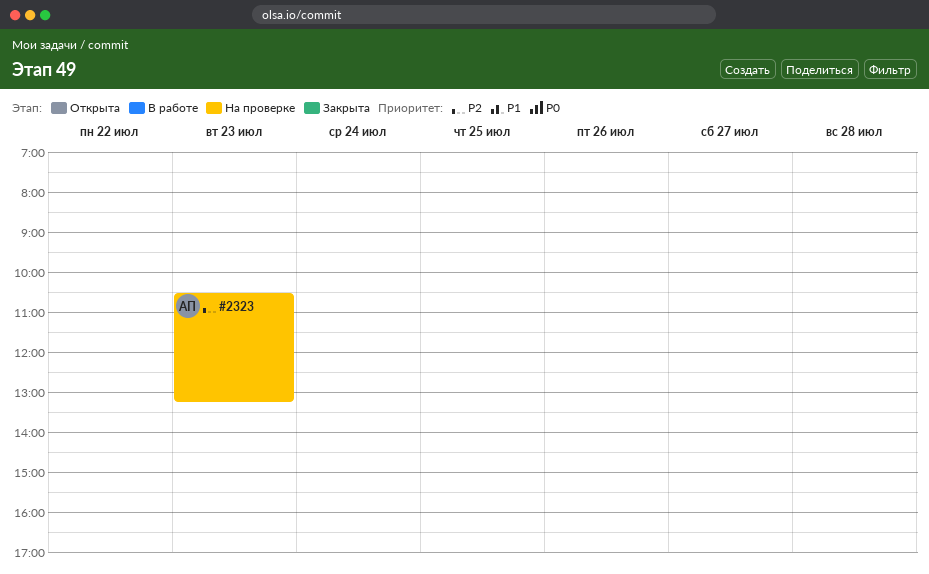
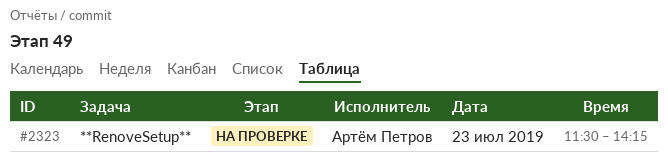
#2323, begins: 10:30 -> 11:30
#2323, ends: 13:15 -> 14:15

